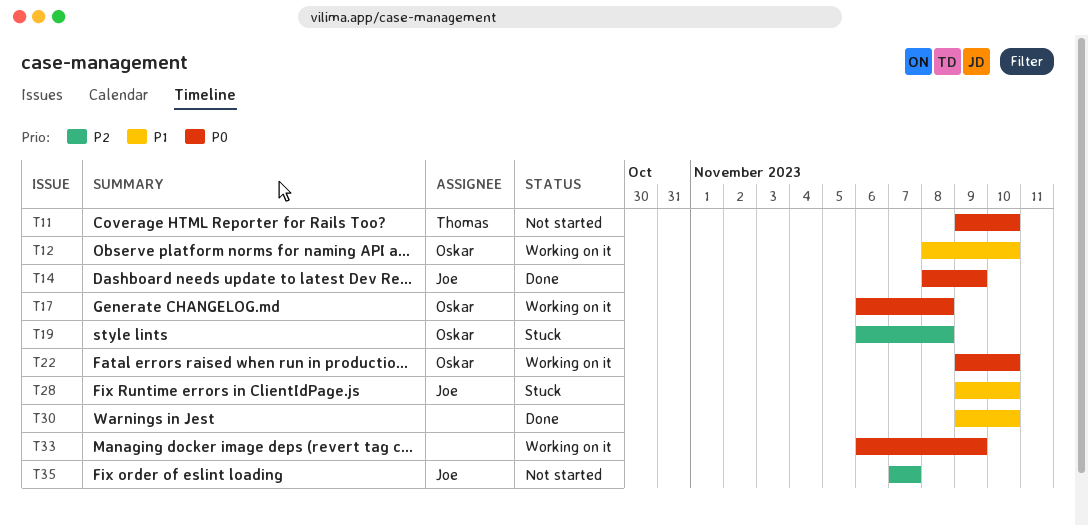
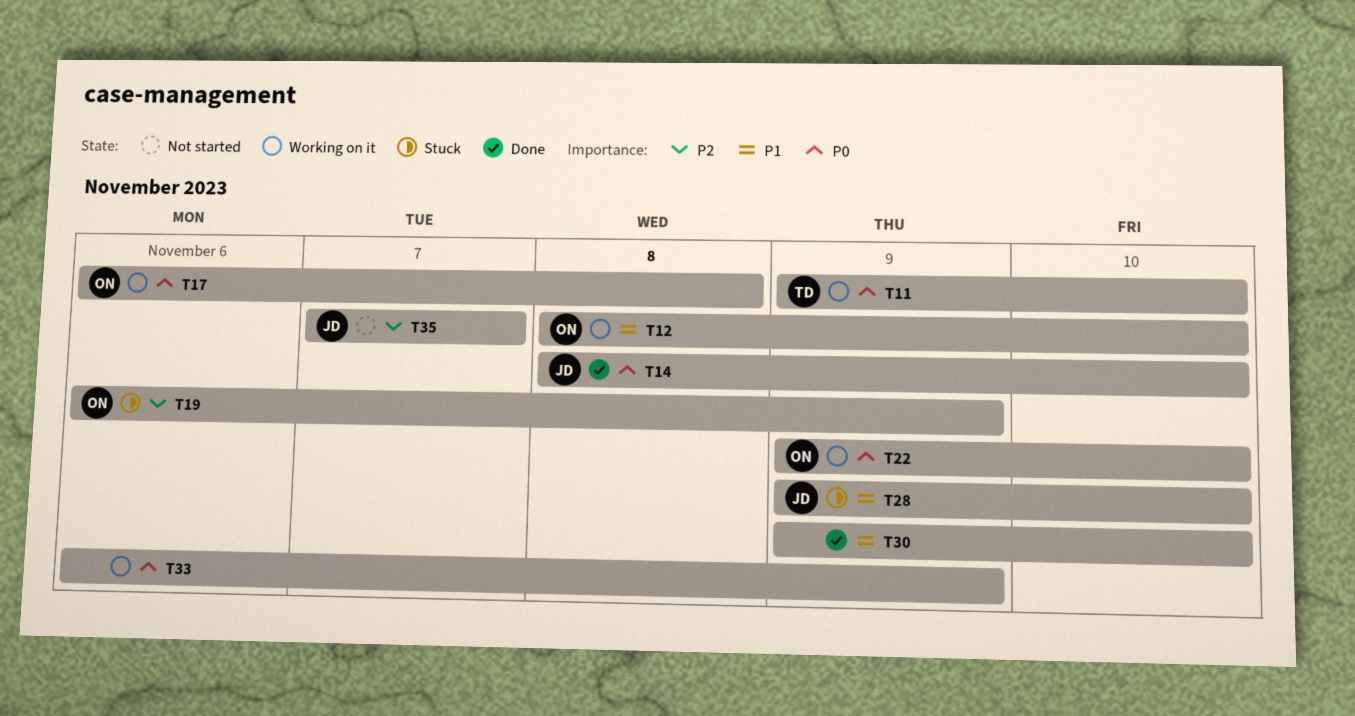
T11, status: Not started -> Working on it
T14, due: Nov 9 -> Nov 10
T19, due: Nov 8 -> Nov 9

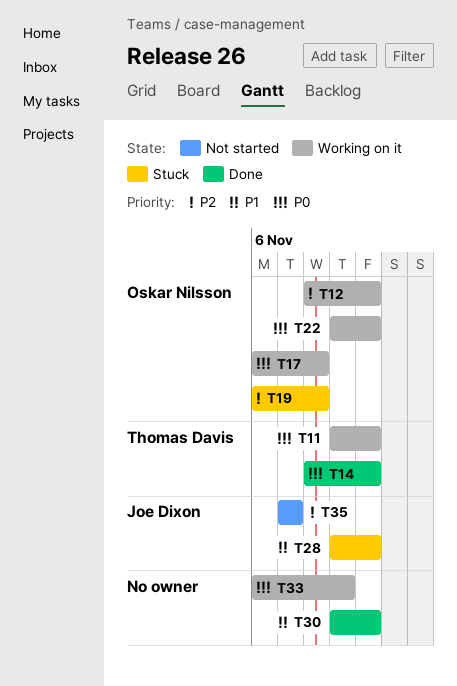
T12, priority: P1 -> P2
T14, owner: Joe Dixon -> Thomas Davis
T19, due: Nov 9 -> Nov 8

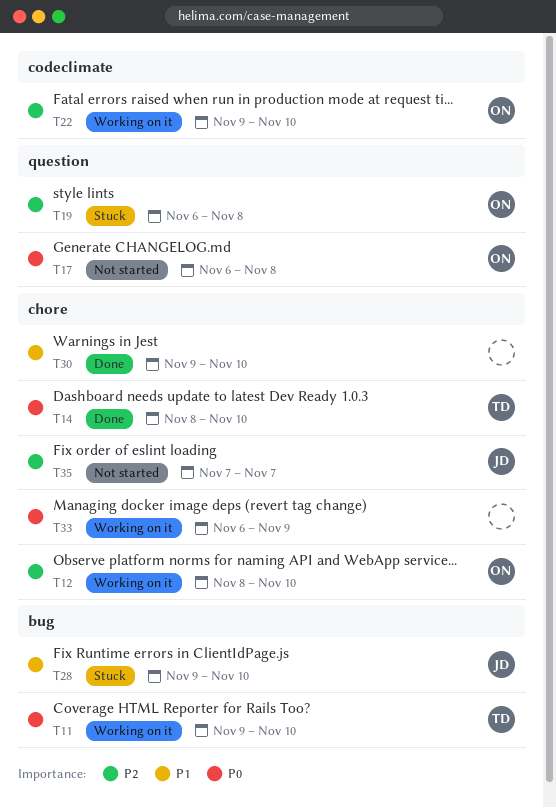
T17, status: Working on it -> Not started
T22, priority: P0 -> P2

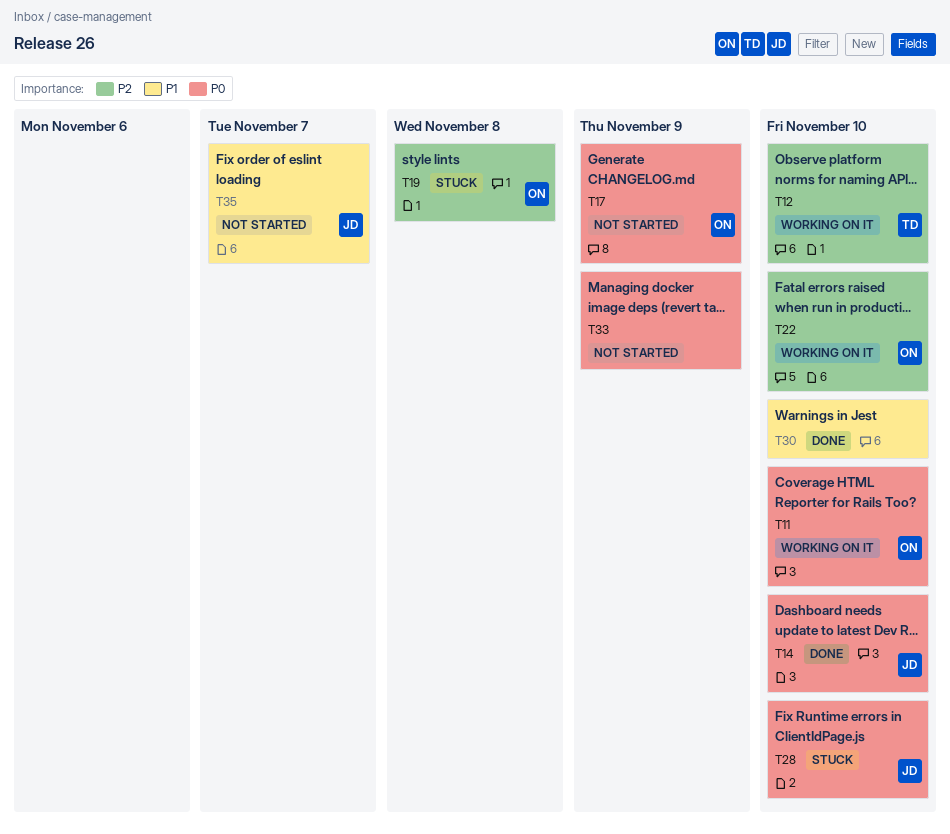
T11, owner: TD -> ON
T12, owner: ON -> TD
T14, owner: TD -> JD
T17, due: Nov 8 -> Nov 9
T28, priority: P1 -> P0
T33, status: Working on it -> Not started
T35, priority: P2 -> P1

